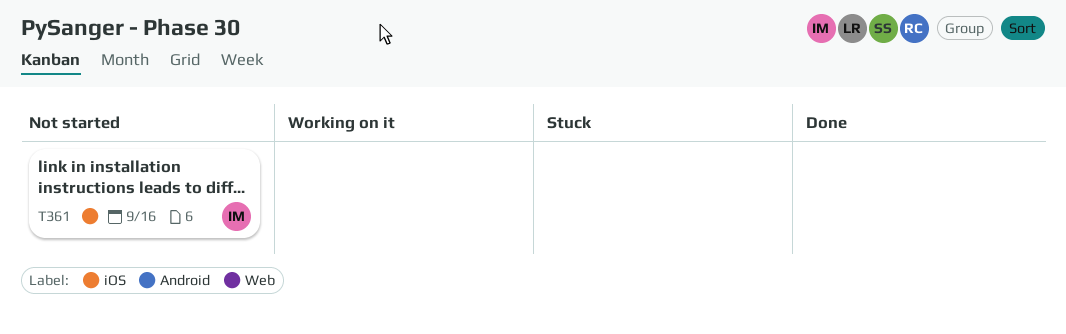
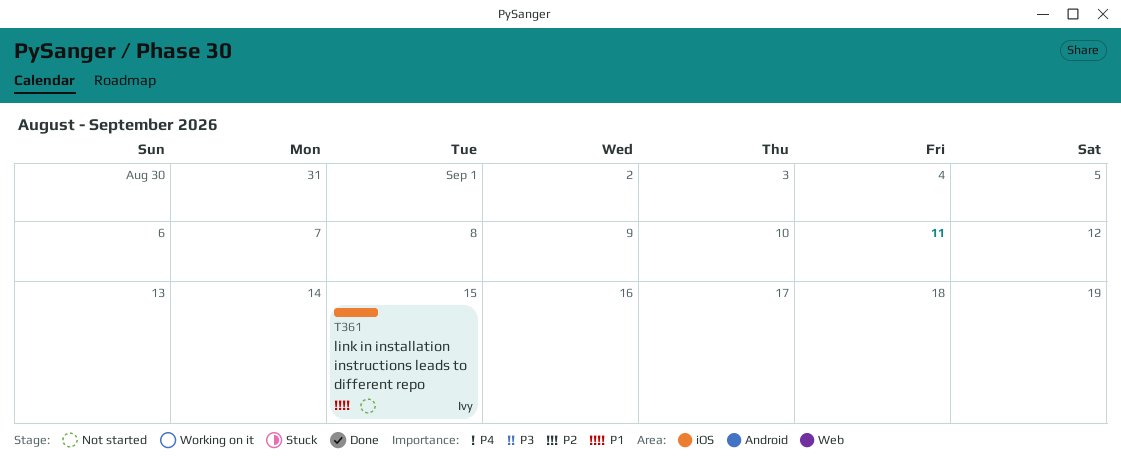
T361, due: Sep 16 -> Sep 15

